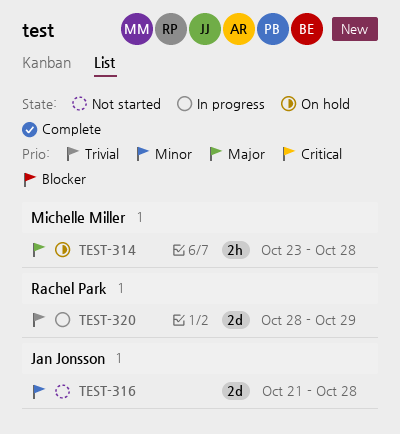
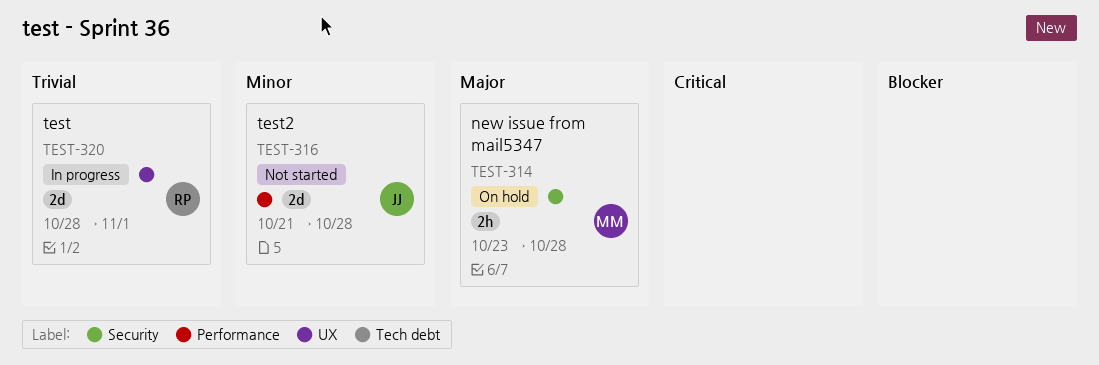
TEST-320, due: Oct 29 -> Nov 1

